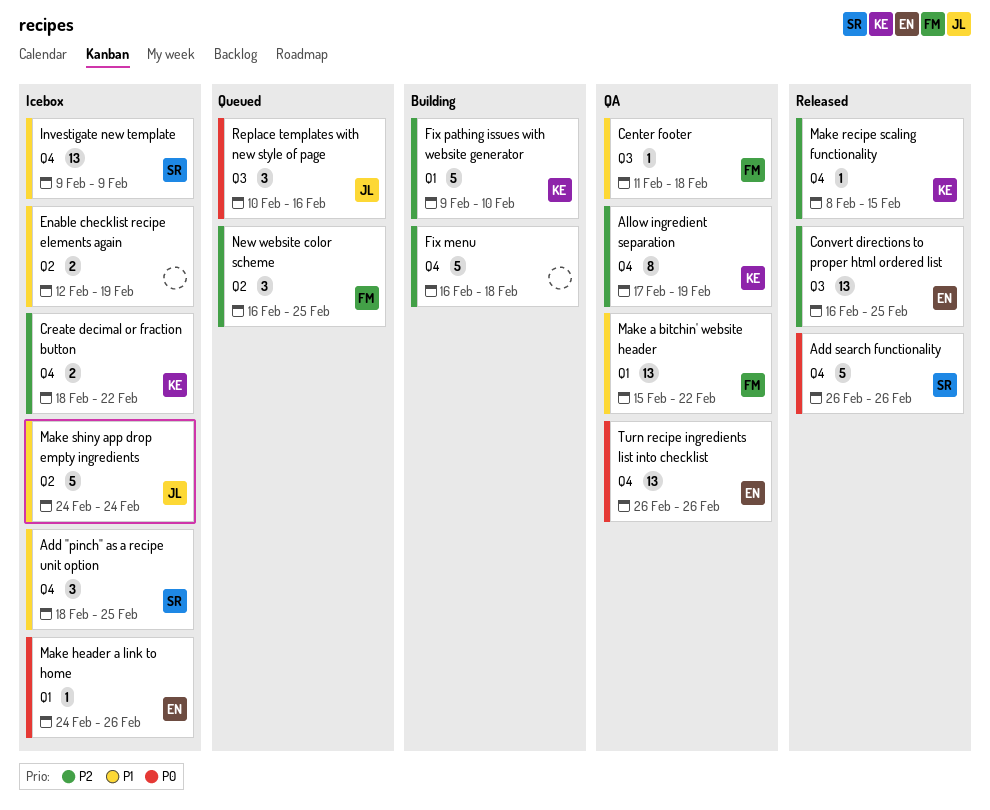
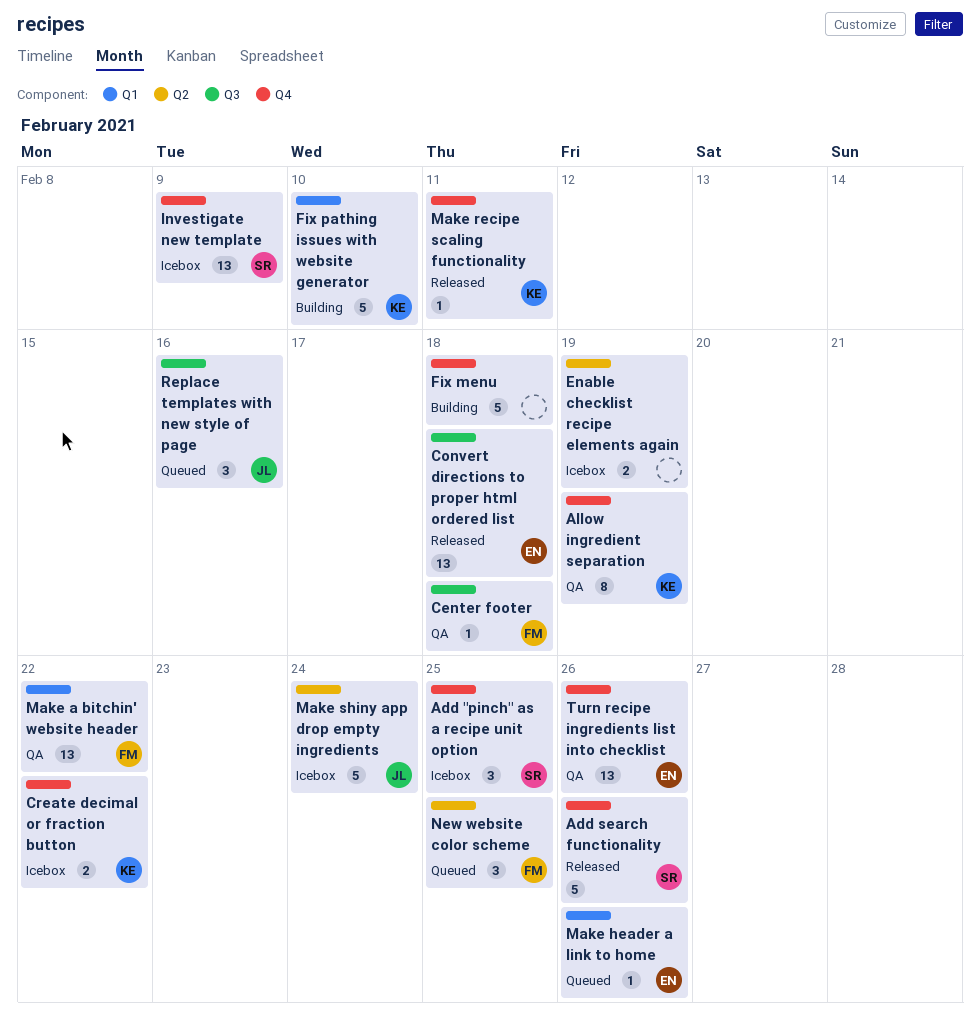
Convert directions to proper html ordered list, due: Feb 25 -> Feb 18
Make header a link to home, status: Icebox -> Queued
Make recipe scaling functionality, due: Feb 15 -> Feb 11

